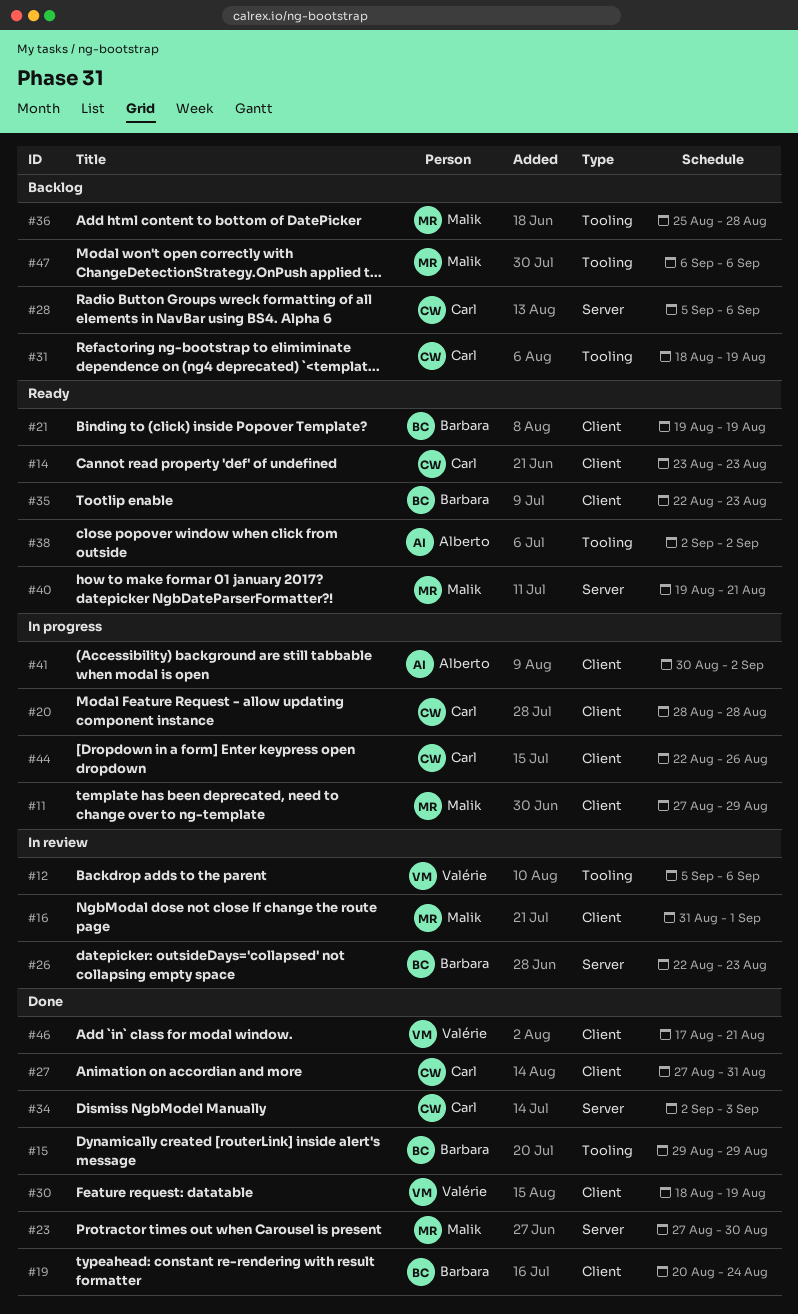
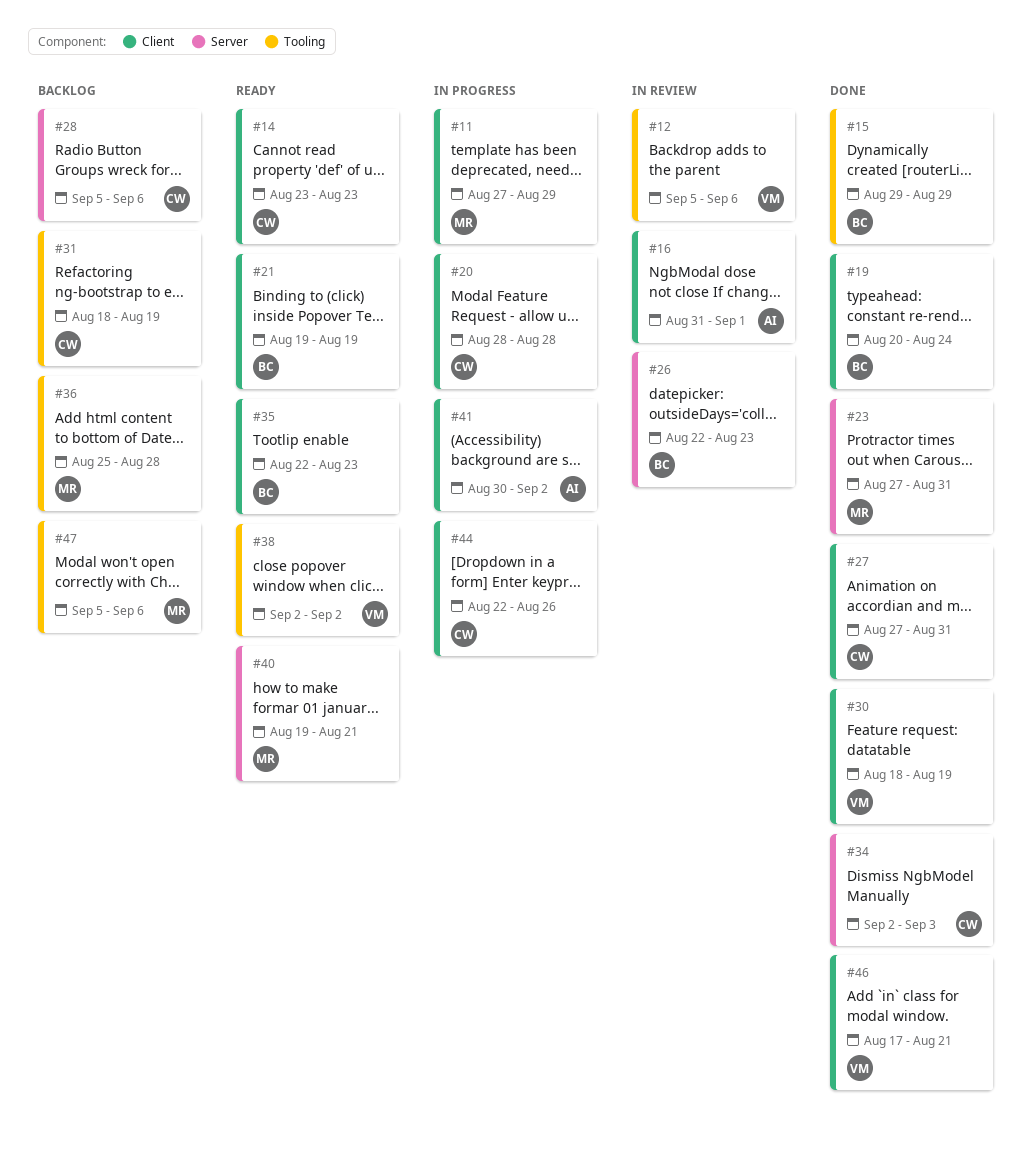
#16, owner: Malik -> Alberto
#23, due: Aug 30 -> Aug 31
#38, owner: Alberto -> Valérie
#47, start: Sep 6 -> Sep 5

